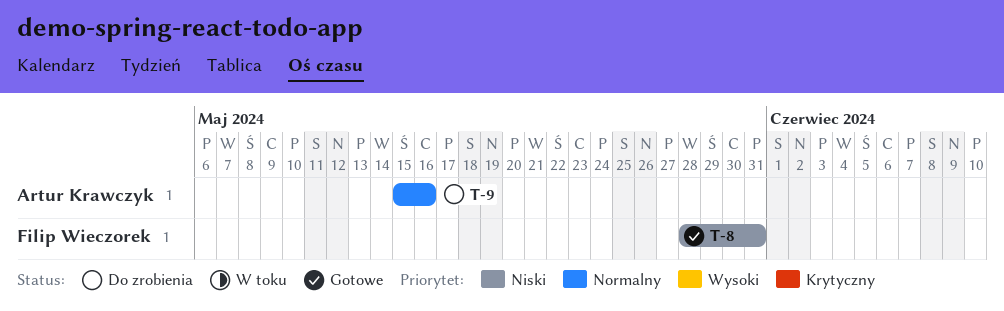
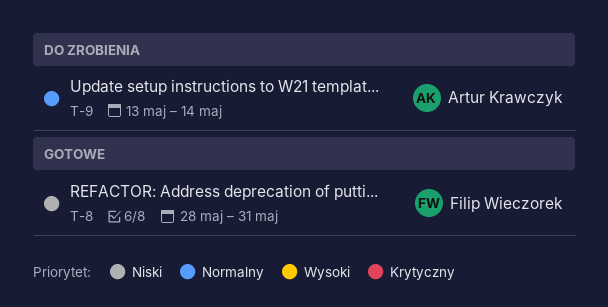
T-9, start: May 15 -> May 13
T-9, due: May 16 -> May 14

